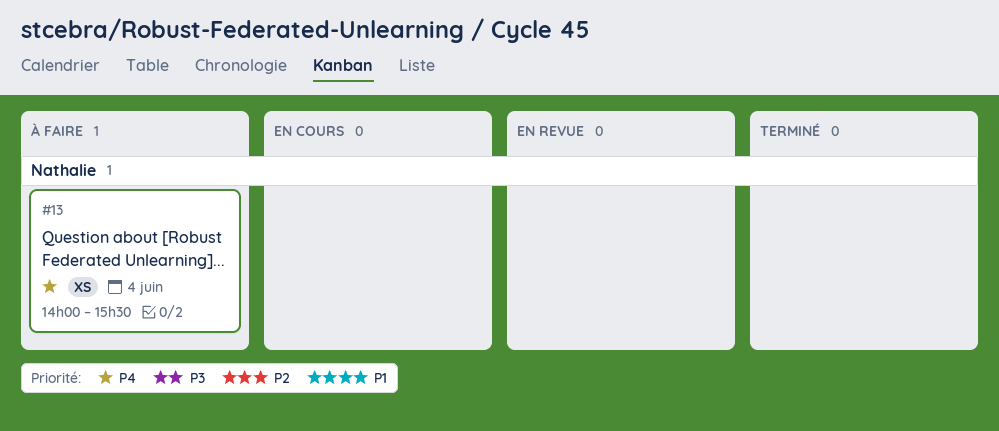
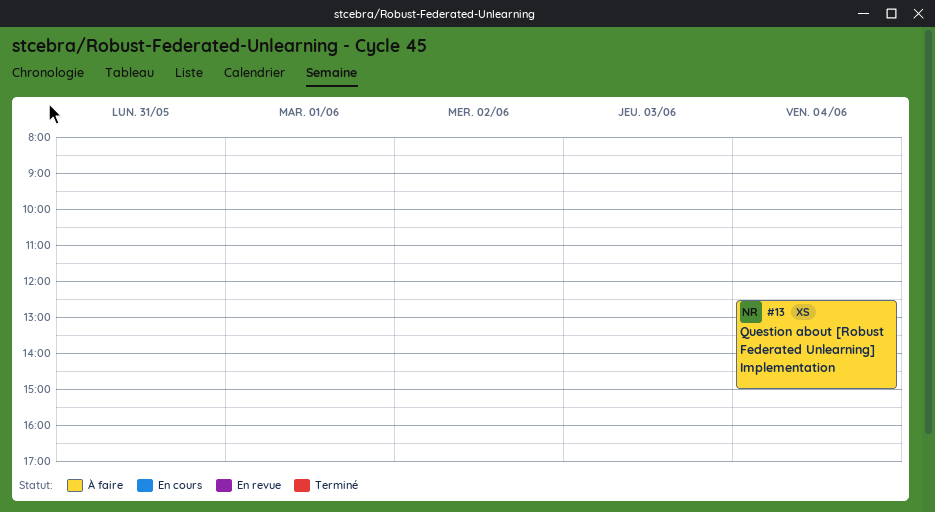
#13, begins: 14:00 -> 12:30
#13, ends: 15:30 -> 15:00

